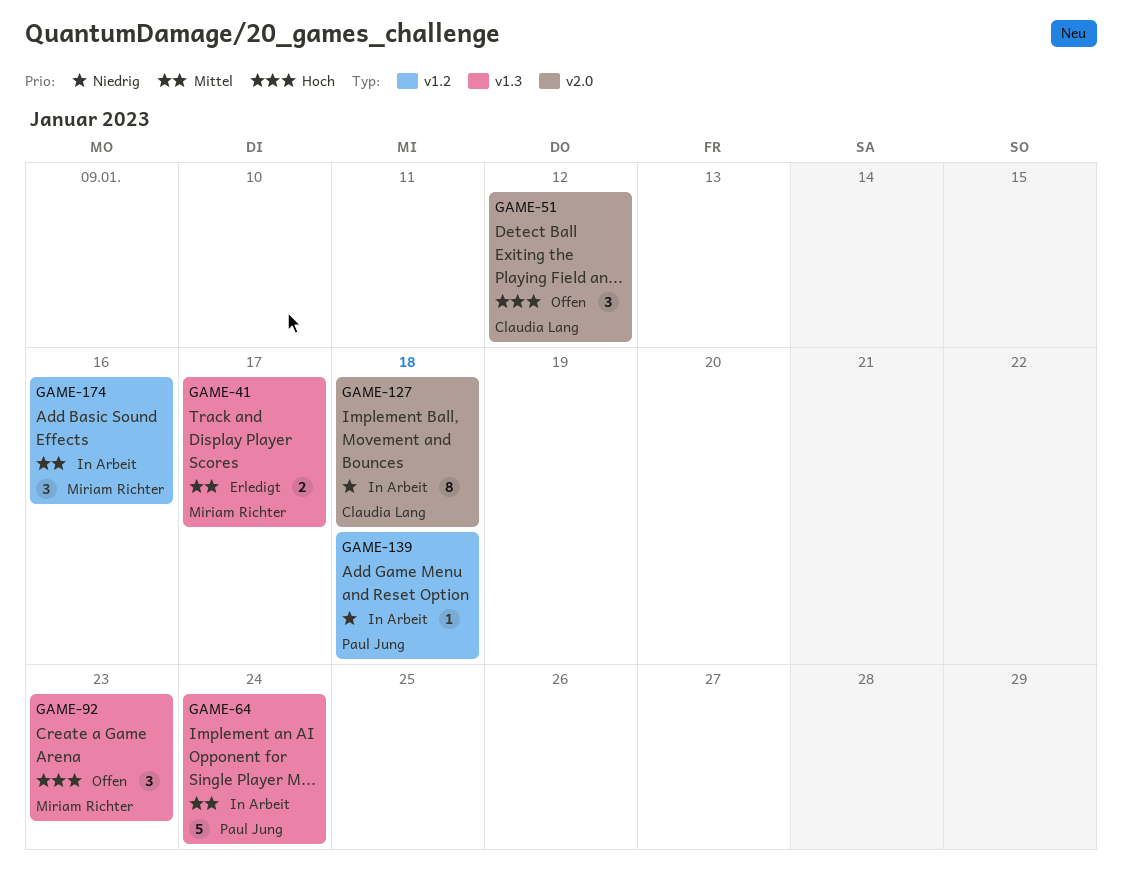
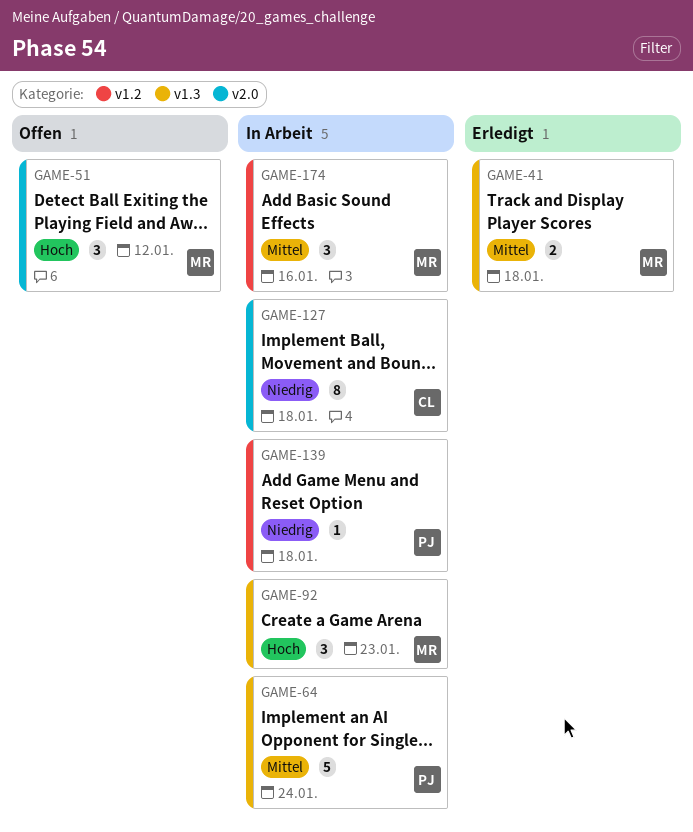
GAME-41, due: Jan 17 -> Jan 18
GAME-51, owner: Claudia Lang -> Miriam Richter
GAME-92, status: Offen -> In Arbeit

